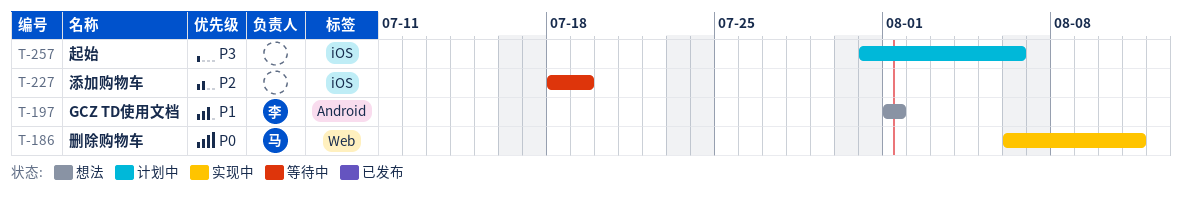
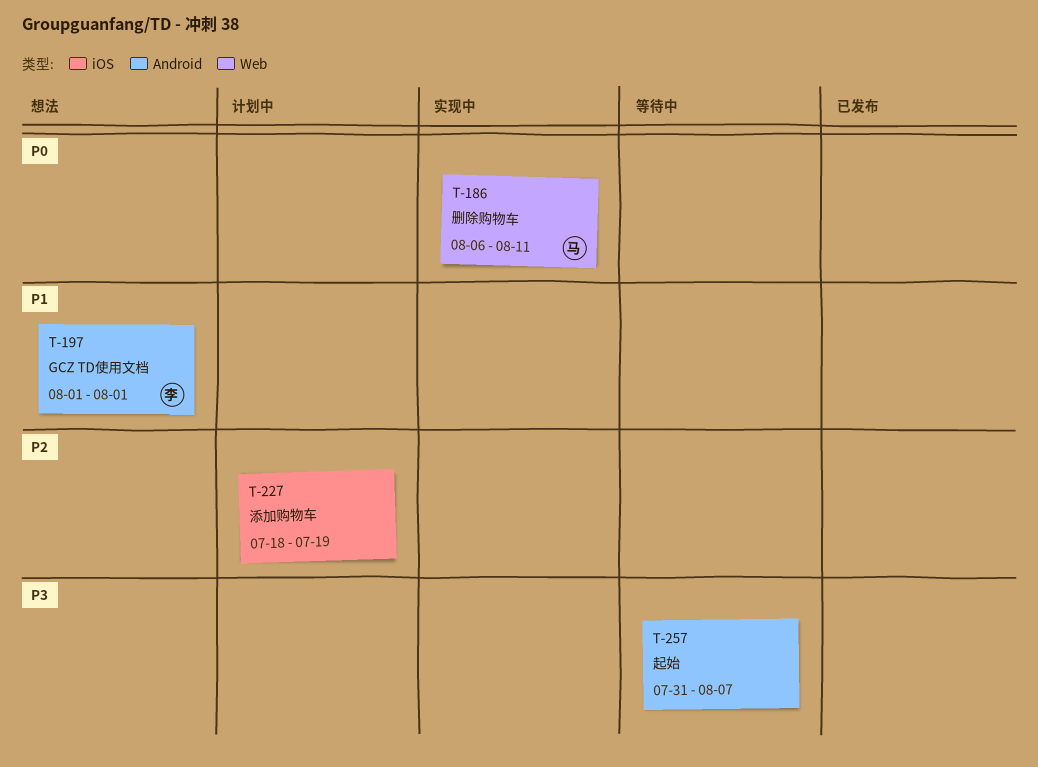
T-227, status: 等待中 -> 计划中
T-257, status: 计划中 -> 等待中
T-257, label: iOS -> Android
T-257, due: Aug 6 -> Aug 7

